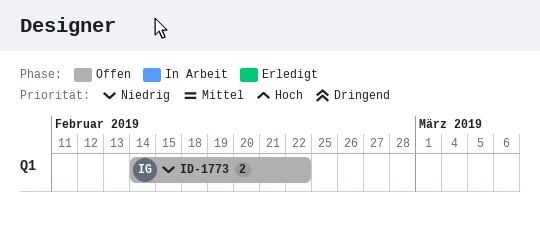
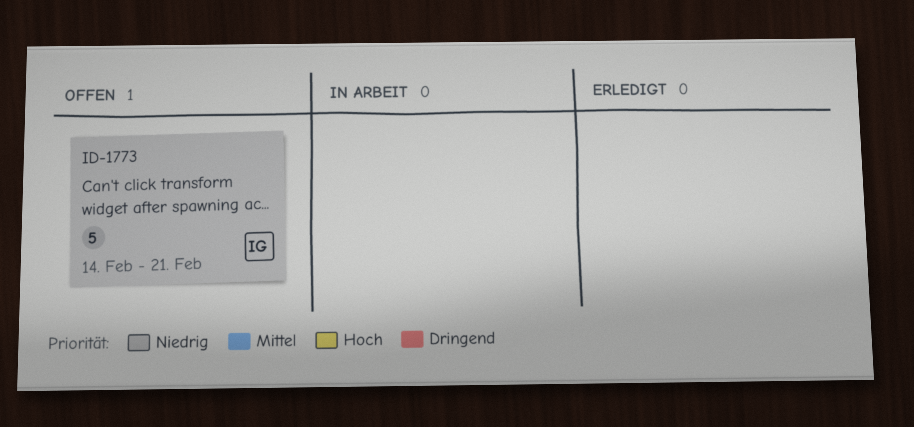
ID-1773, estimate: 2 -> 5
ID-1773, due: Feb 22 -> Feb 21

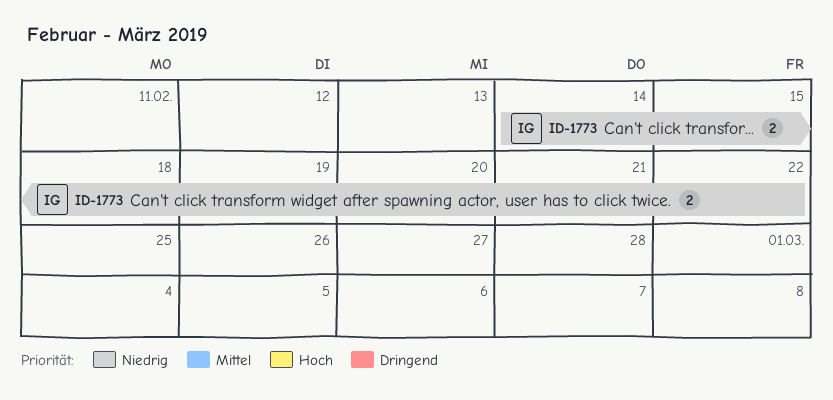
ID-1773, estimate: 5 -> 2
ID-1773, due: Feb 21 -> Feb 22

